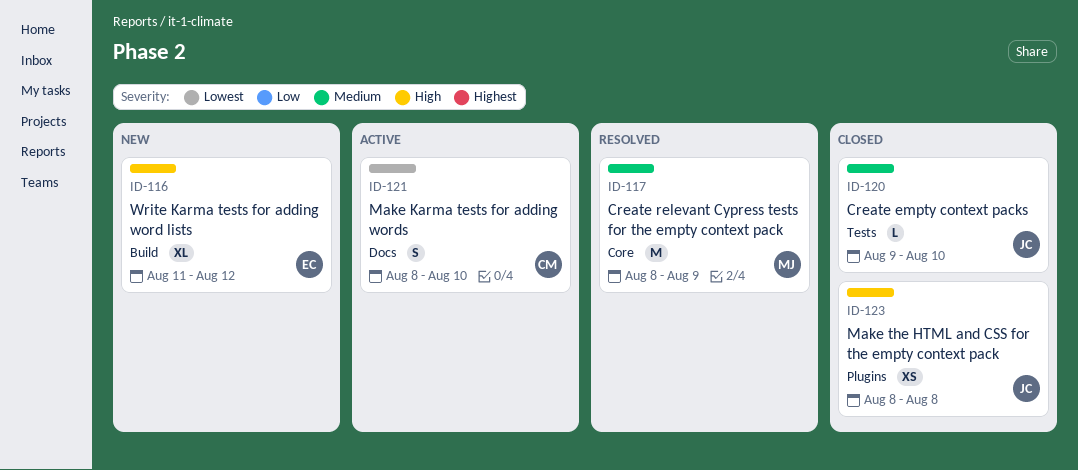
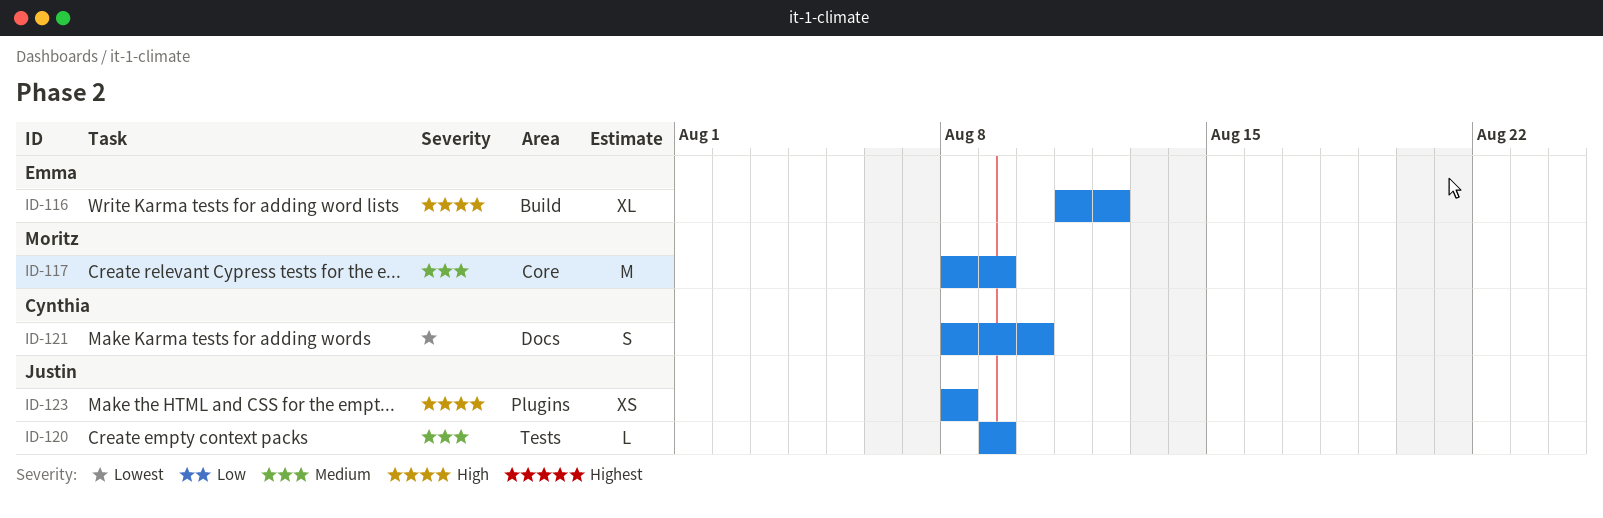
ID-120, due: Aug 10 -> Aug 9

